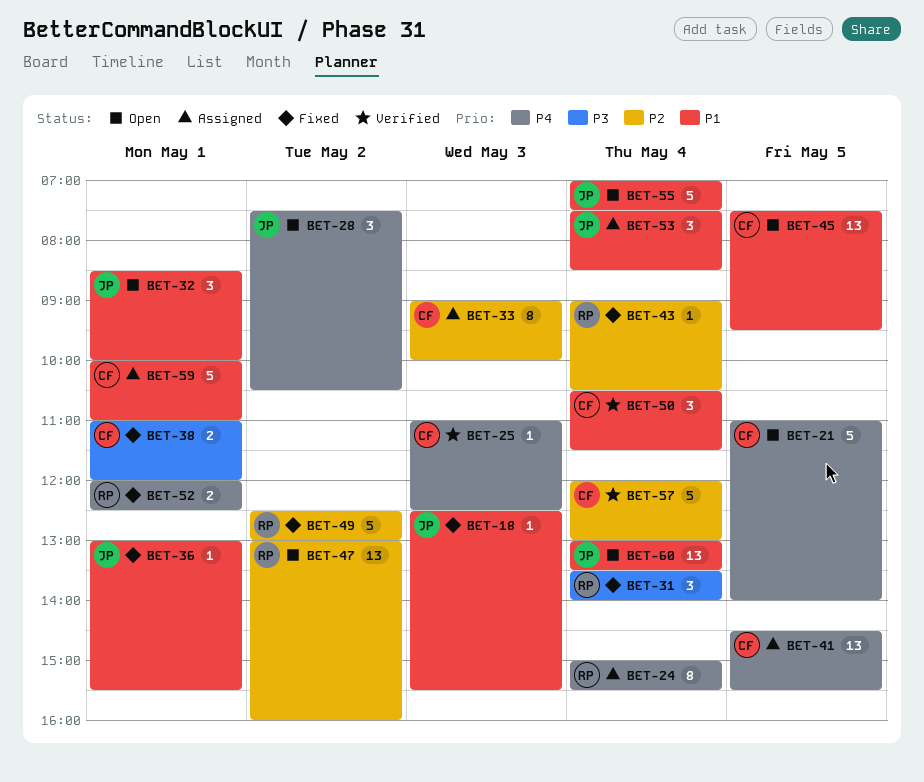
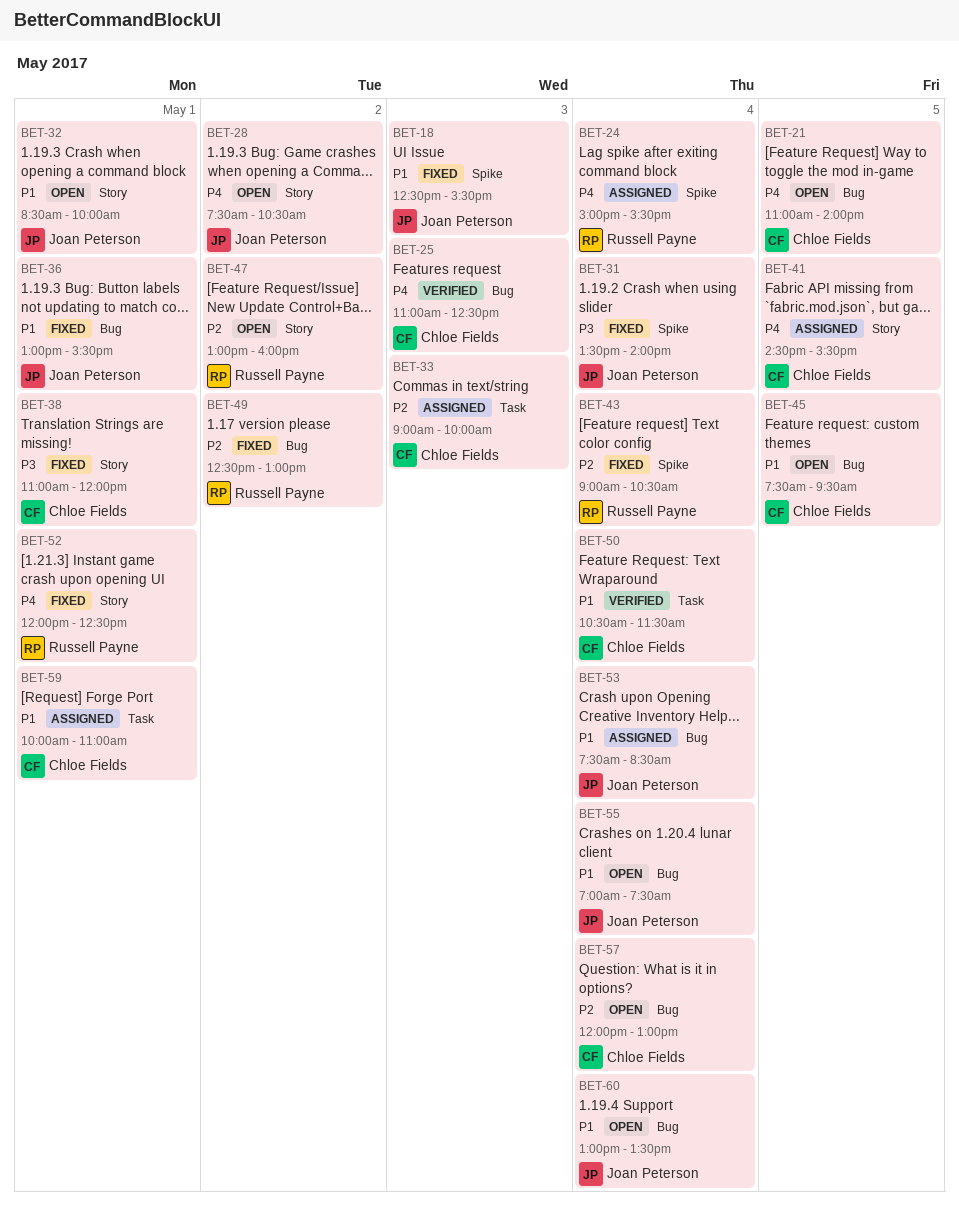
BET-31, owner: Russell Payne -> Joan Peterson
BET-57, status: Verified -> Open

